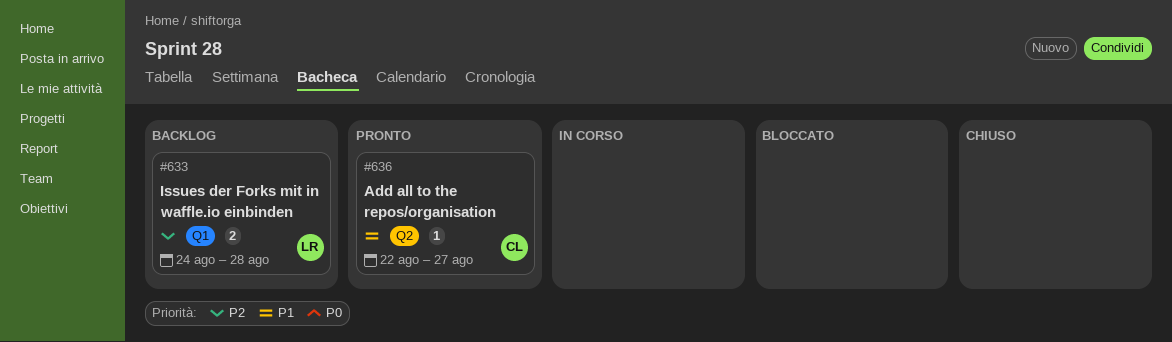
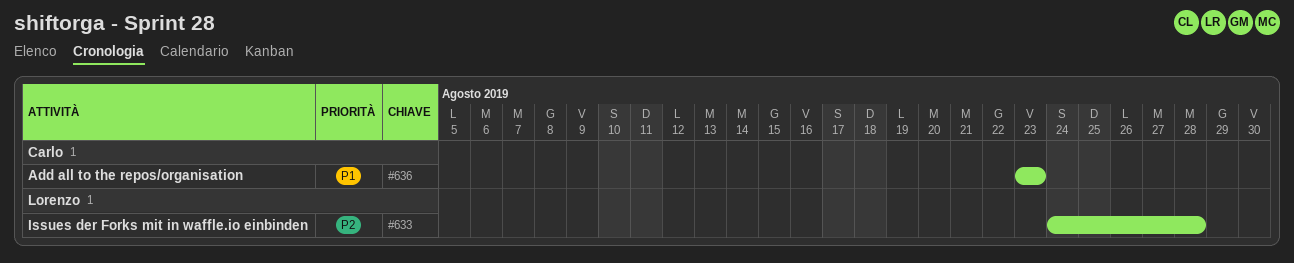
#636, start: Aug 22 -> Aug 23
#636, due: Aug 27 -> Aug 23

